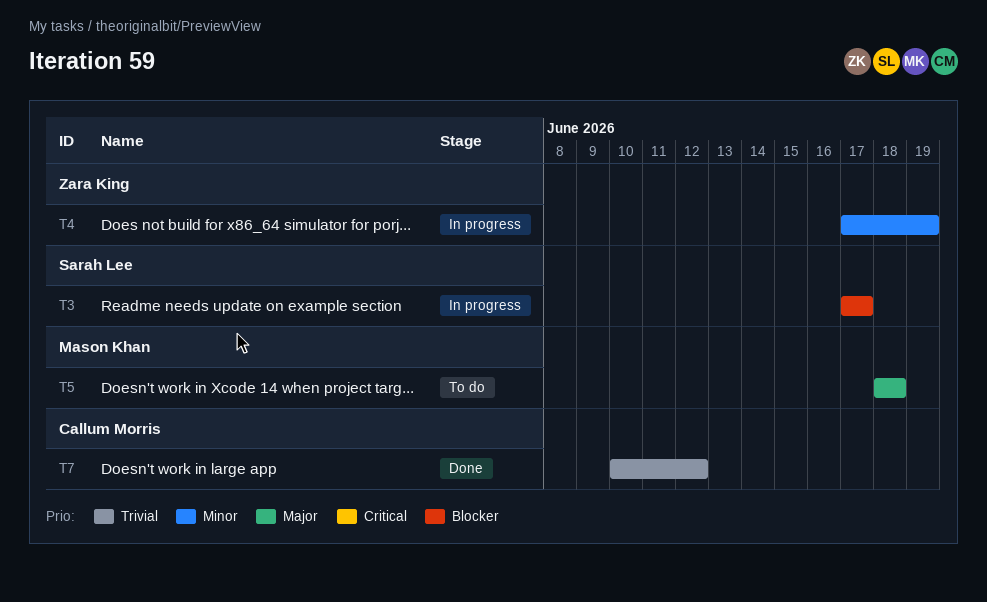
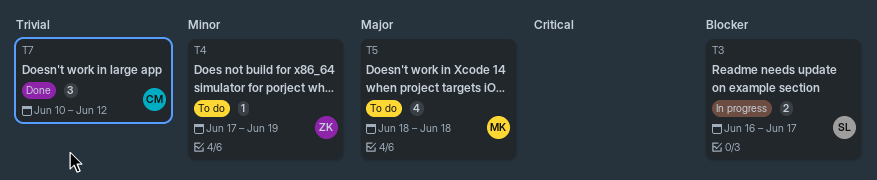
T3, start: Jun 17 -> Jun 16
T4, status: In progress -> To do

